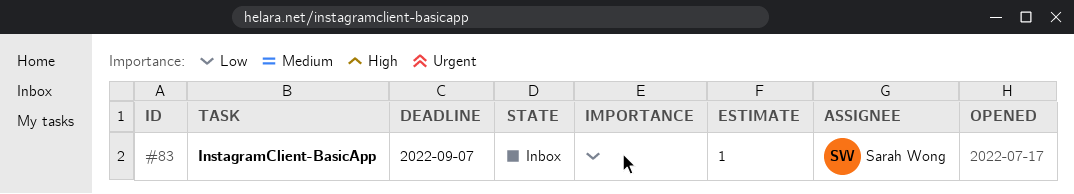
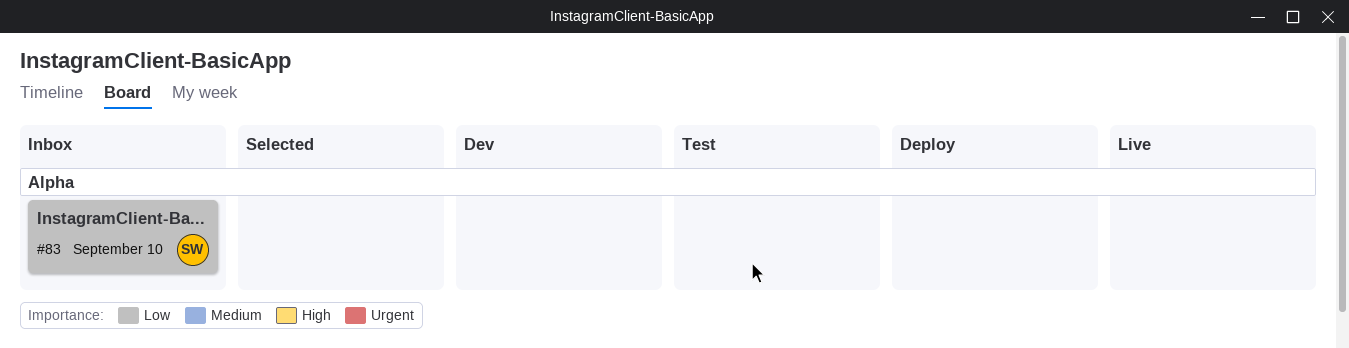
#83, due: Sep 7 -> Sep 10

